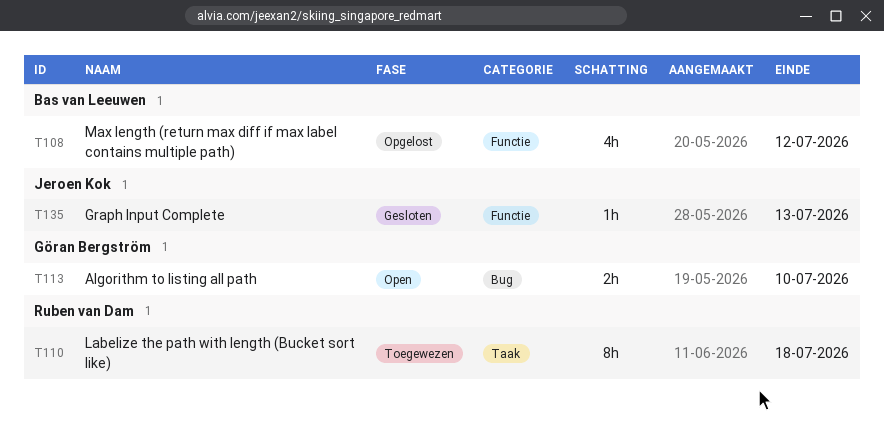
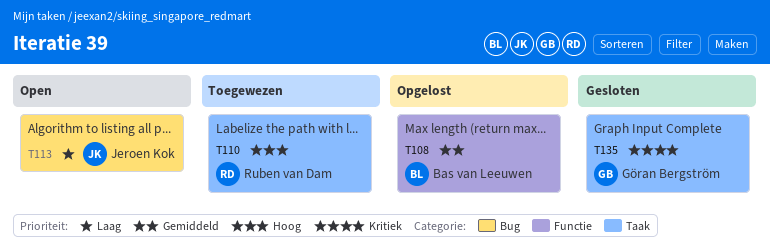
T113, owner: Göran Bergström -> Jeroen Kok
T135, owner: Jeroen Kok -> Göran Bergström
T135, label: Functie -> Taak

